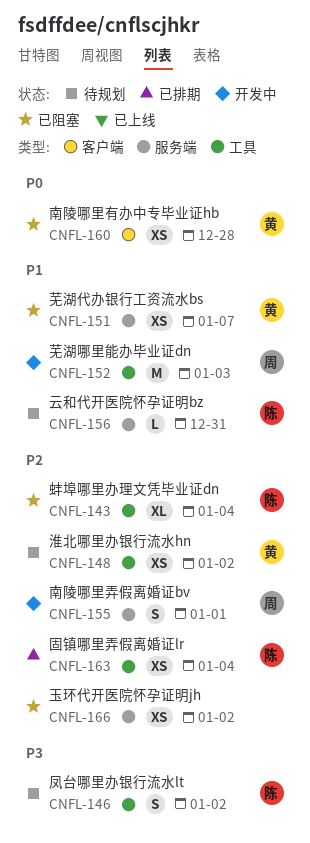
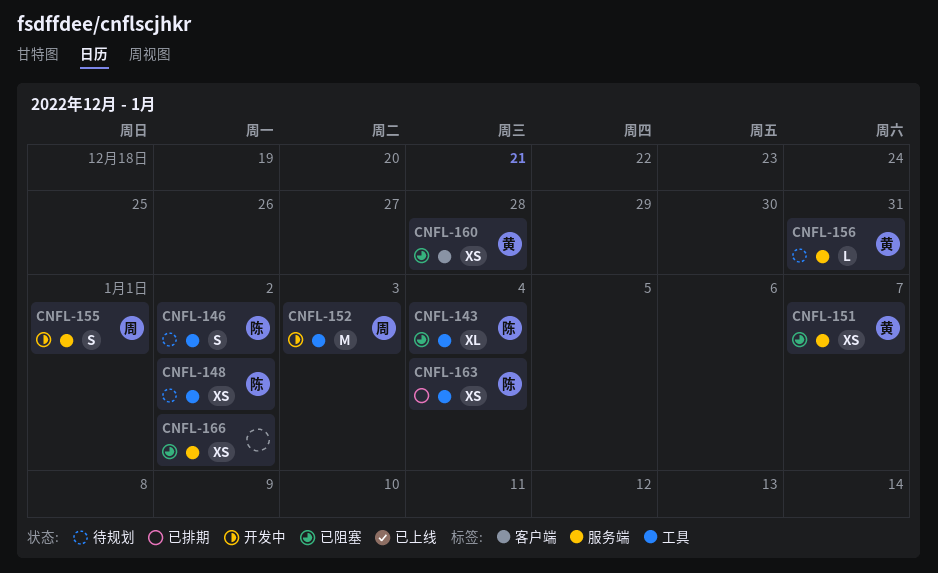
CNFL-148, owner: 黄 -> 陈
CNFL-156, owner: 陈 -> 黄

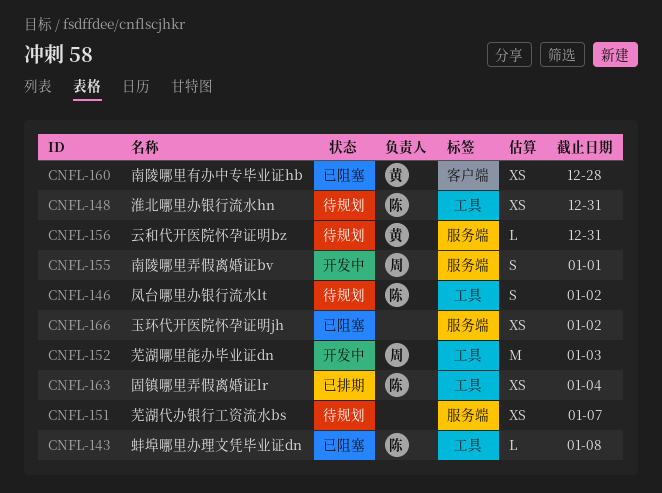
CNFL-143, estimate: XL -> L
CNFL-143, due: Jan 4 -> Jan 8
CNFL-148, due: Jan 2 -> Dec 31
CNFL-151, status: 已阻塞 -> 待规划
CNFL-151, owner: 黄 -> none

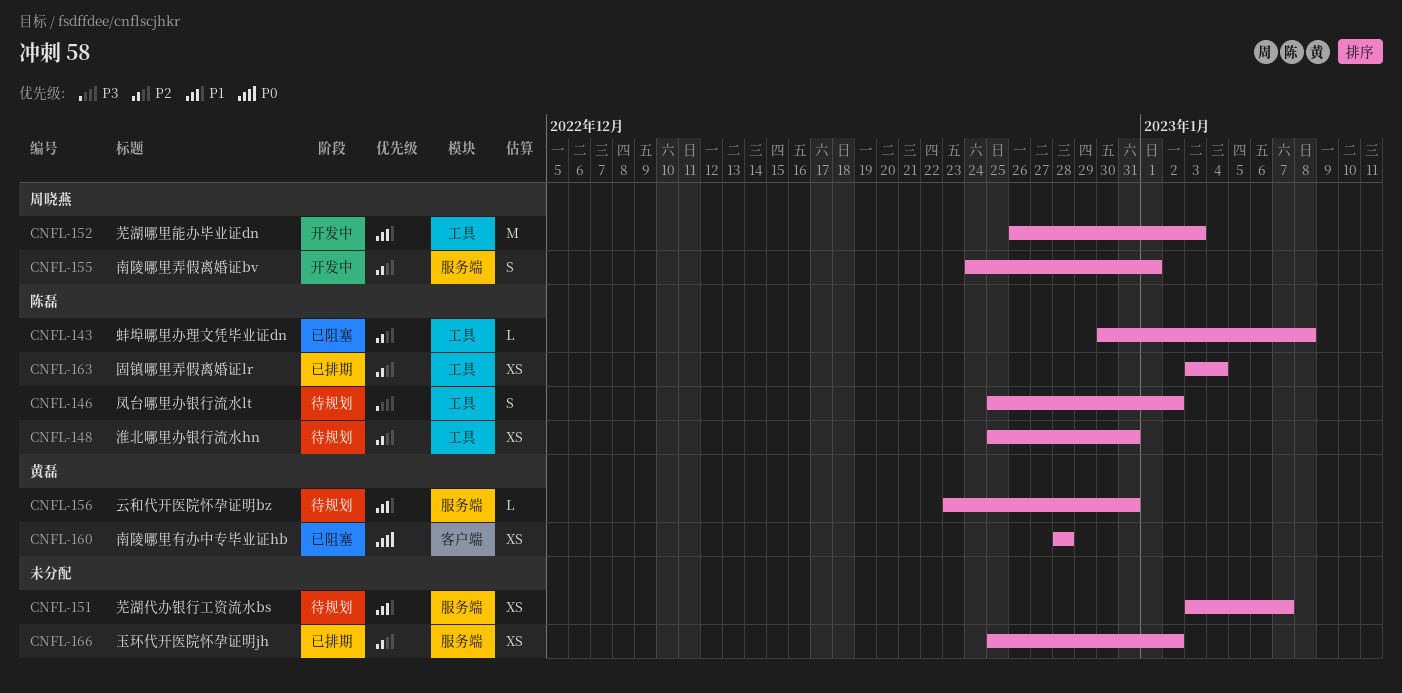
CNFL-166, status: 已阻塞 -> 已排期

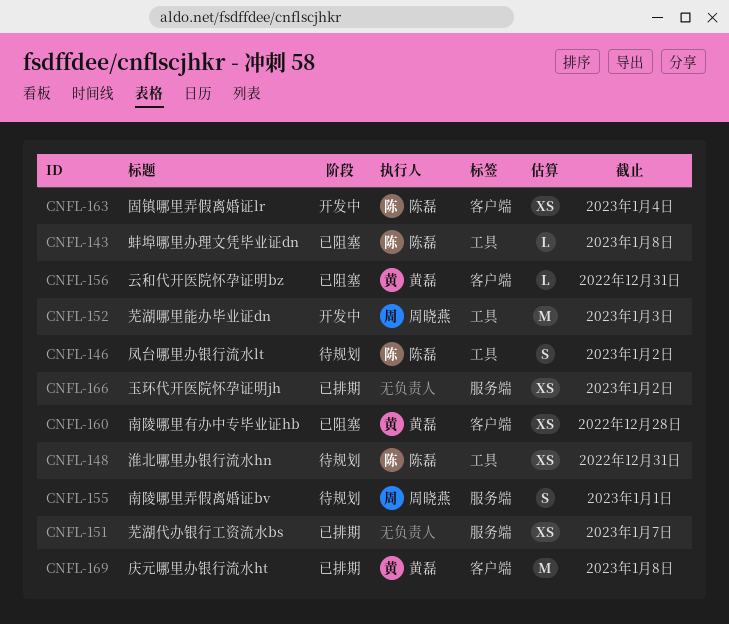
CNFL-151, status: 待规划 -> 已排期
CNFL-155, status: 开发中 -> 待规划
CNFL-156, status: 待规划 -> 已阻塞
CNFL-156, label: 服务端 -> 客户端
CNFL-163, status: 已排期 -> 开发中
CNFL-163, label: 工具 -> 客户端
CNFL-169: none -> present

